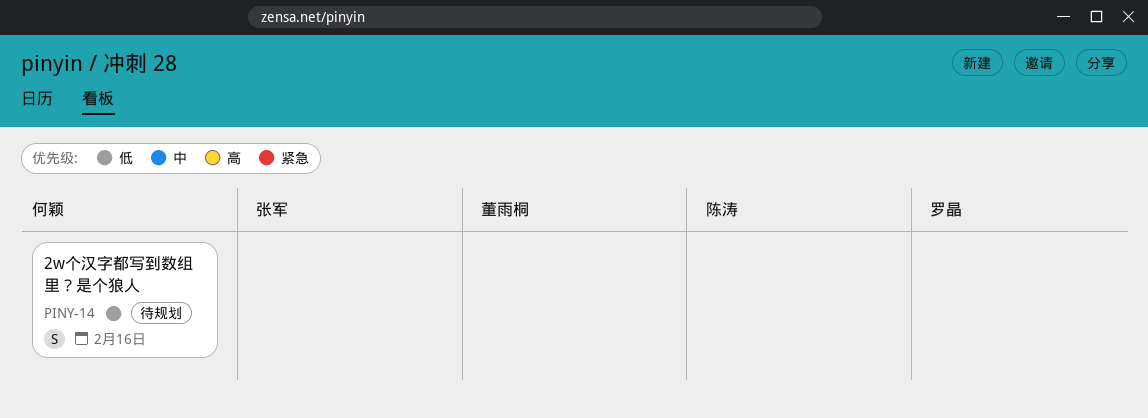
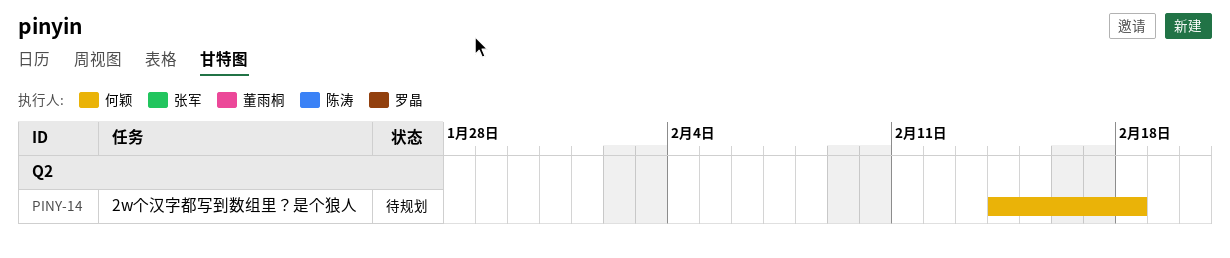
PINY-14, due: Feb 16 -> Feb 18

